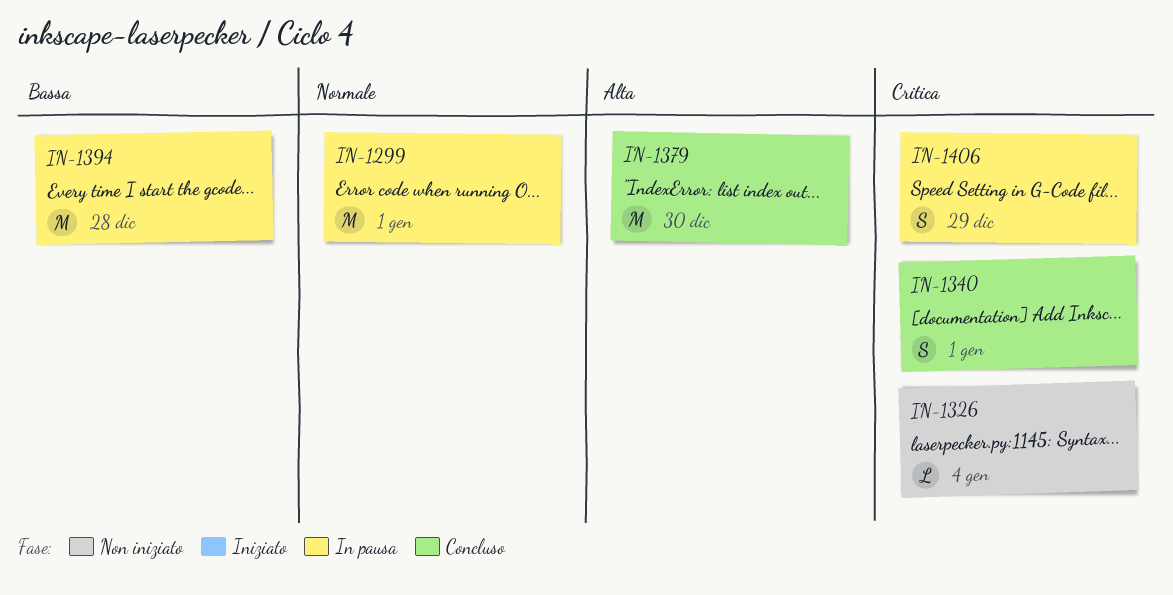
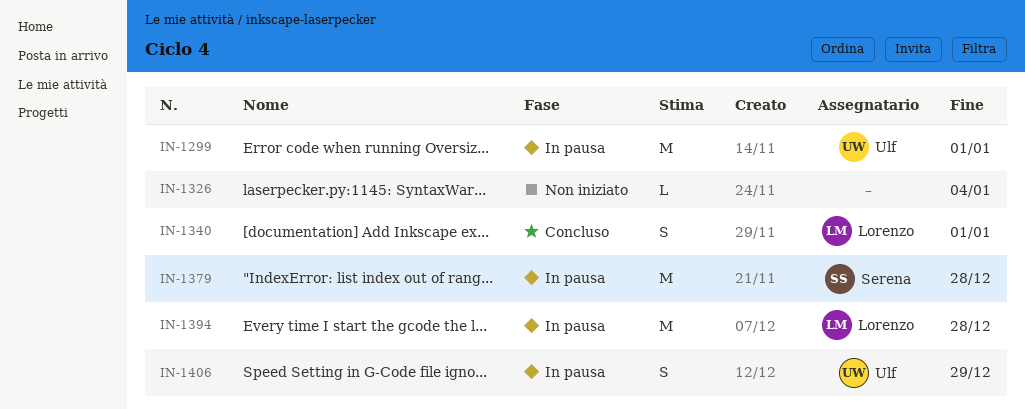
IN-1379, status: Concluso -> In pausa
IN-1379, due: Dec 30 -> Dec 28

